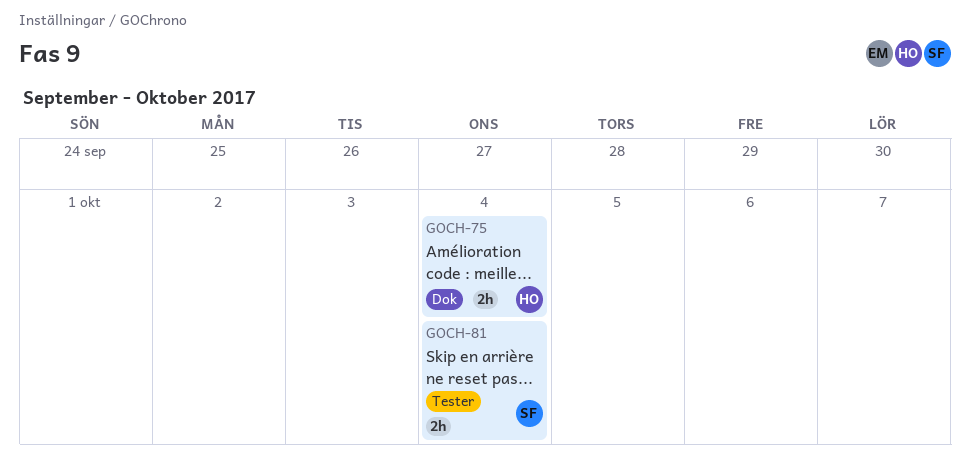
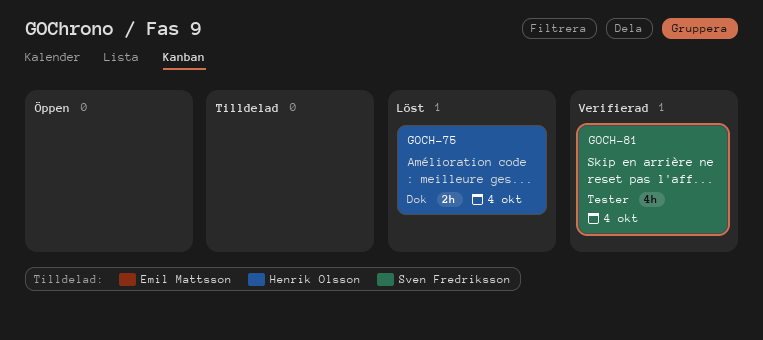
GOCH-81, estimate: 2h -> 4h

